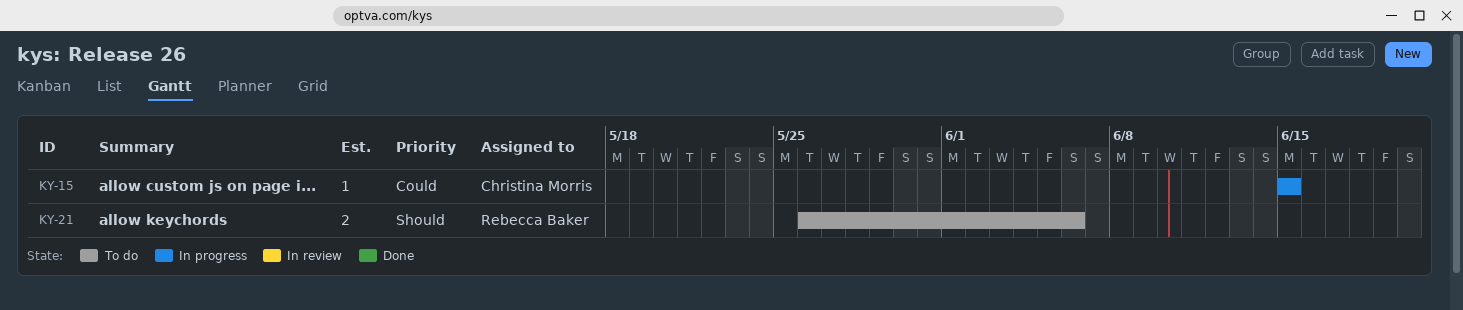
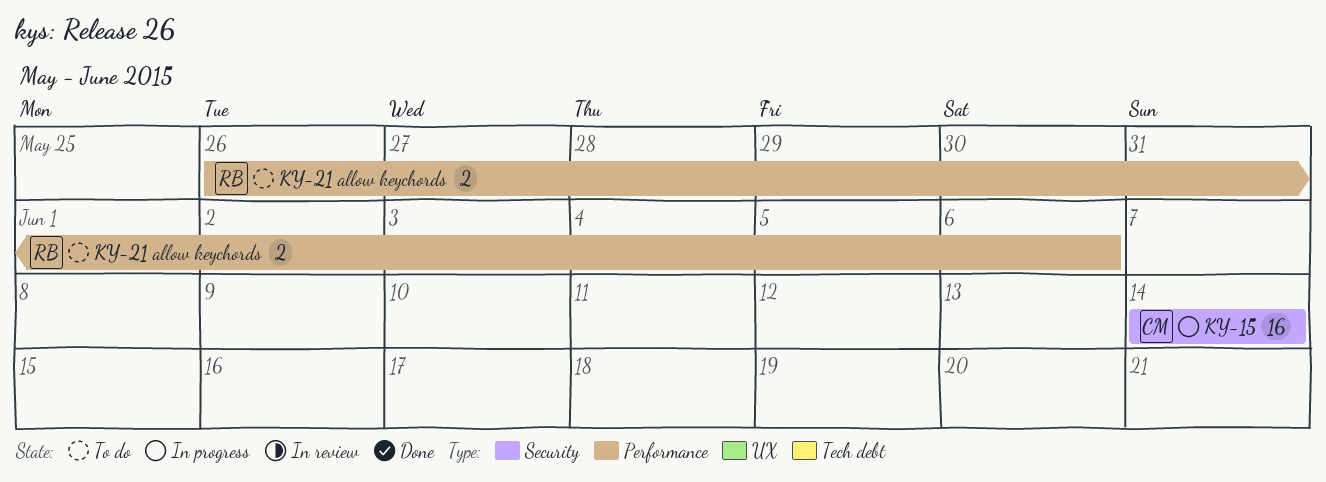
KY-15, estimate: 1 -> 16
KY-15, start: Jun 15 -> Jun 14
KY-15, due: Jun 15 -> Jun 14

